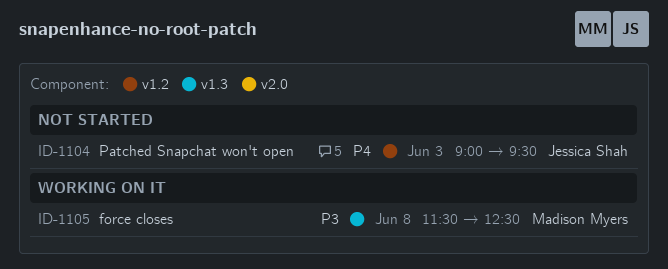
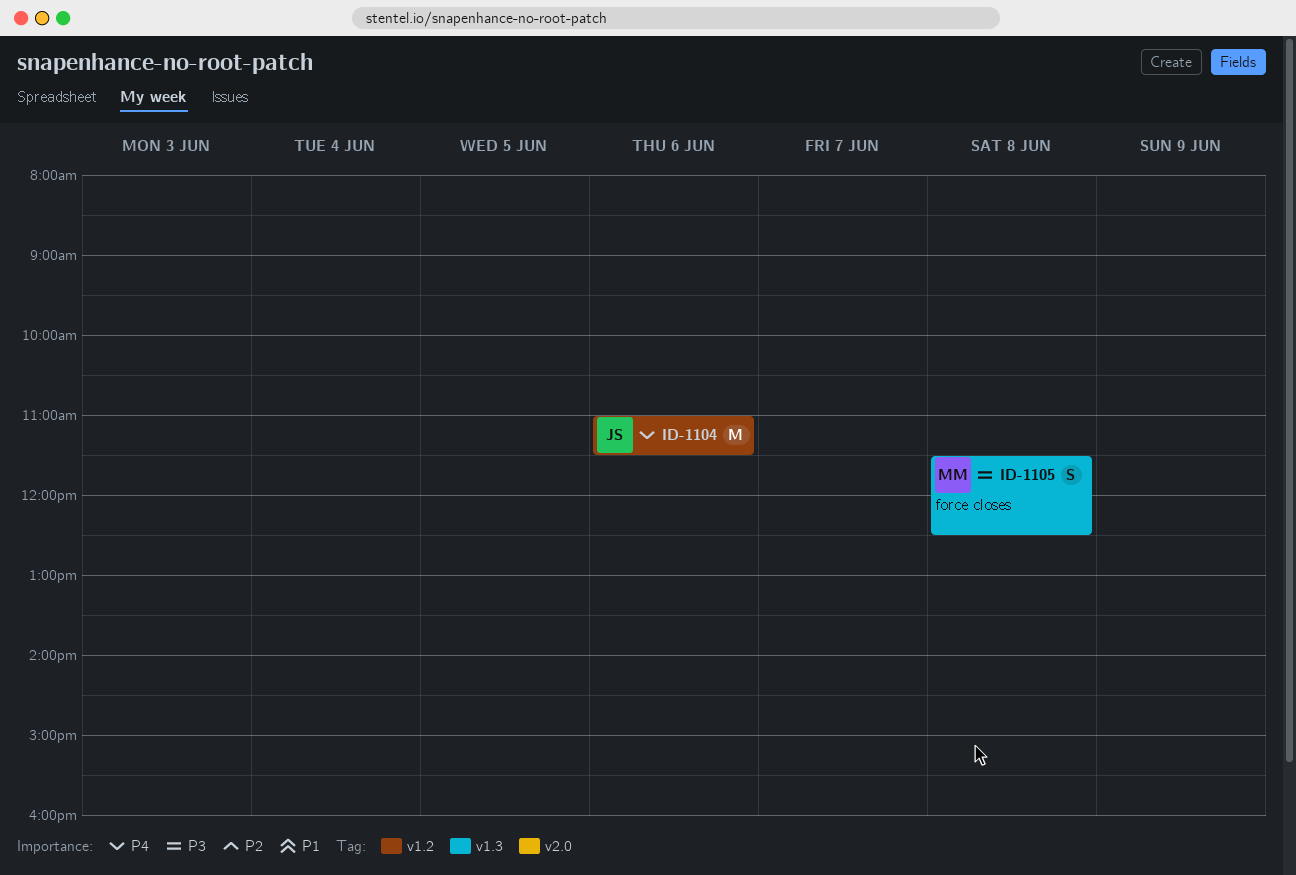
ID-1104, day: Jun 3 -> Jun 6
ID-1104, begins: 09:00 -> 11:00
ID-1104, ends: 09:30 -> 11:30

